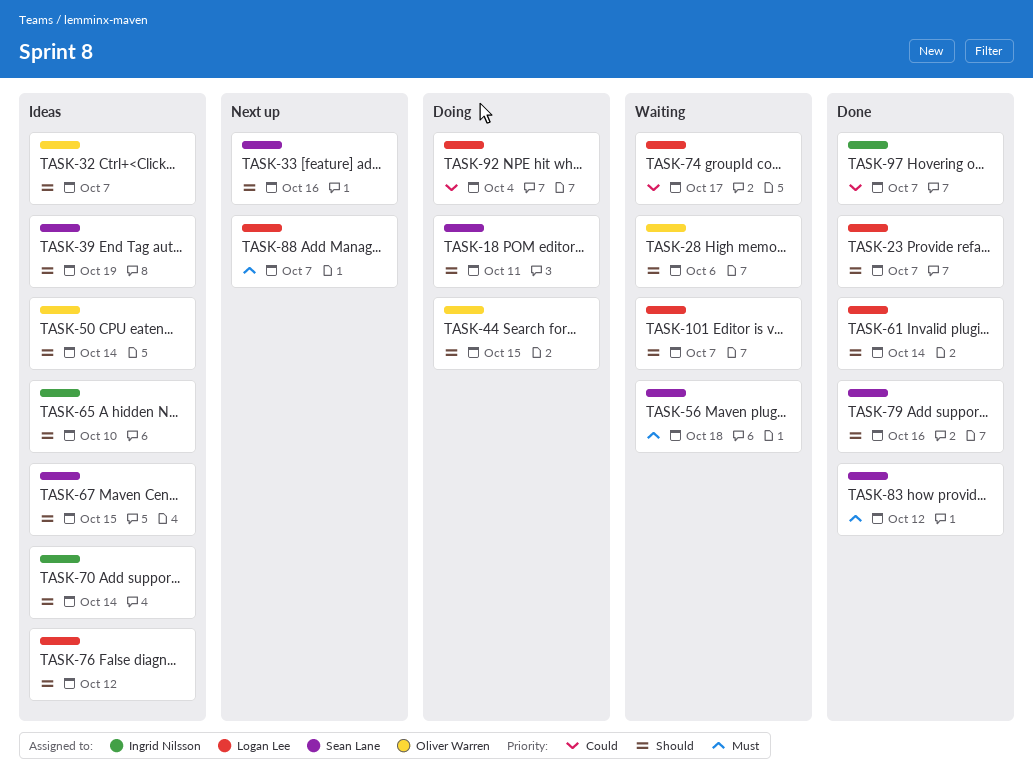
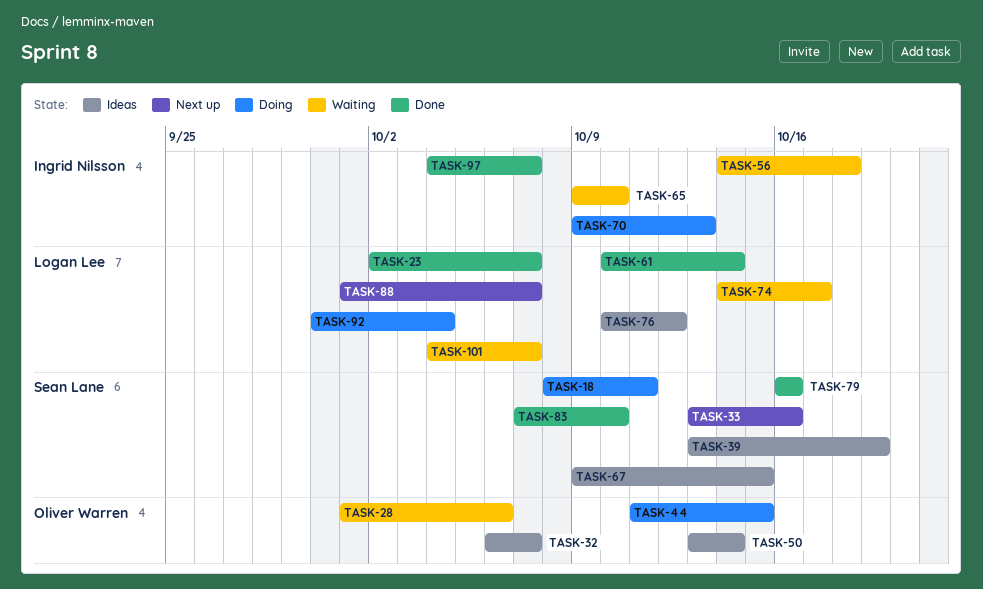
TASK-56, owner: Sean Lane -> Ingrid Nilsson
TASK-65, status: Ideas -> Waiting
TASK-70, status: Ideas -> Doing
TASK-70, due: Oct 14 -> Oct 13
TASK-83, due: Oct 12 -> Oct 10

